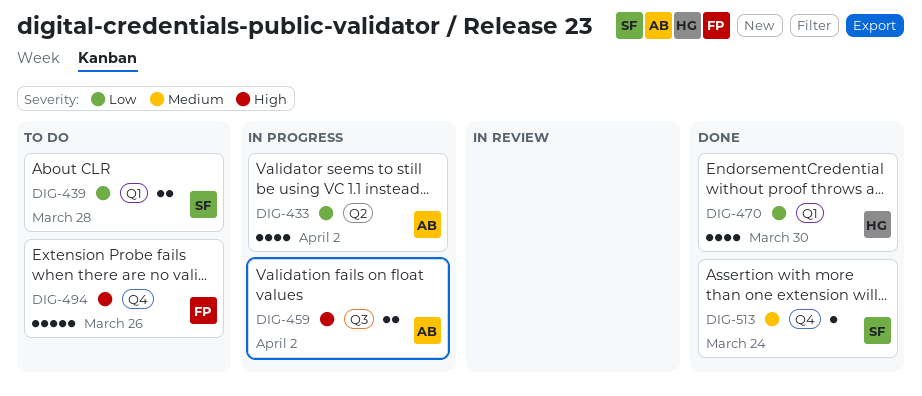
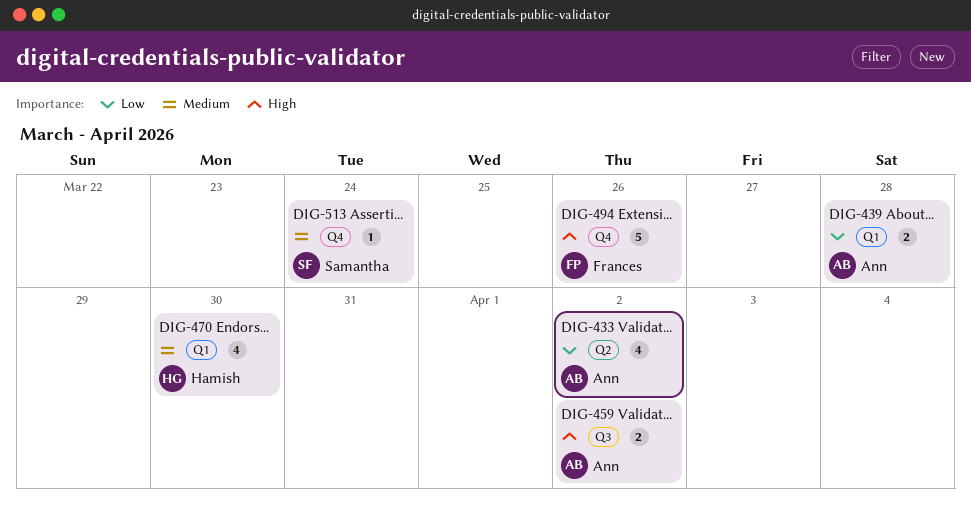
DIG-439, owner: Samantha -> Ann
DIG-470, priority: Low -> Medium

